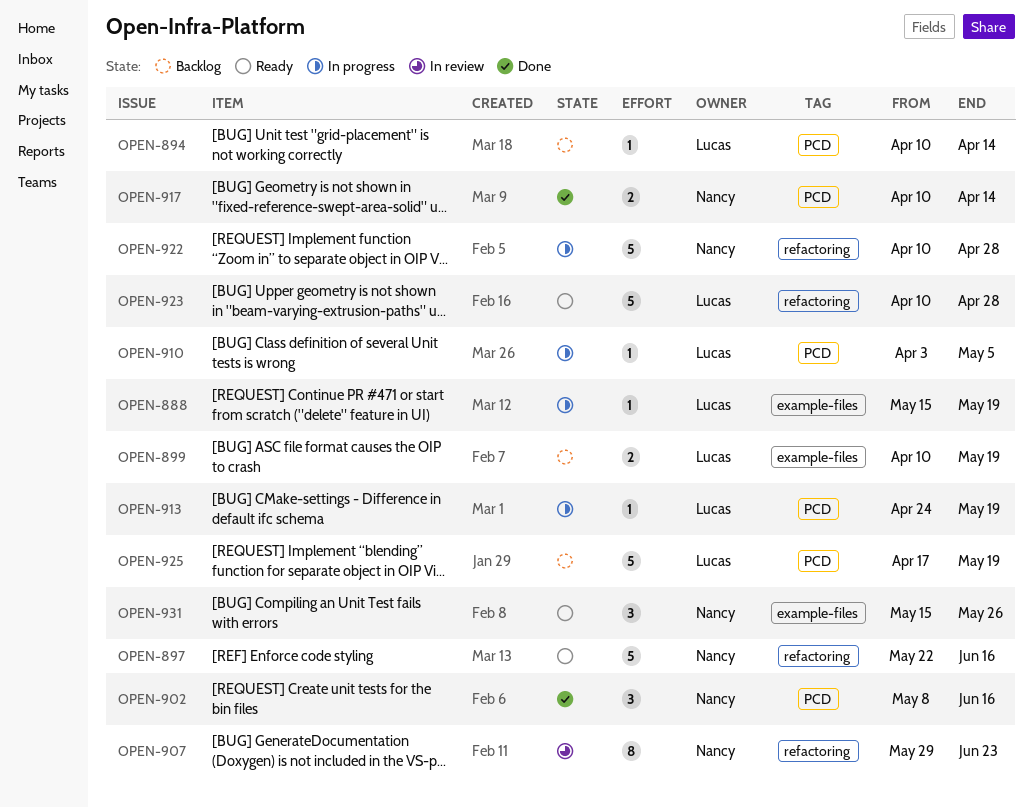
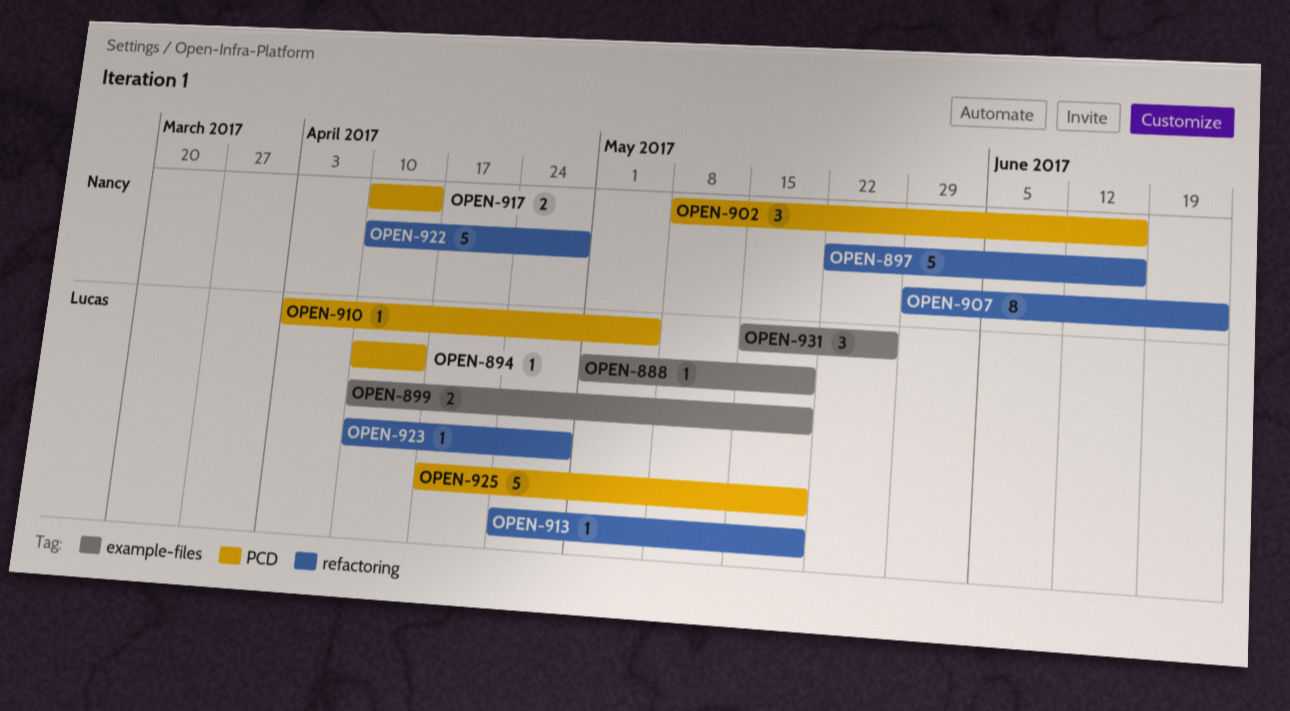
OPEN-888, start: May 15 -> May 1
OPEN-913, label: PCD -> refactoring
OPEN-923, estimate: 5 -> 1
OPEN-931, owner: Nancy -> Lucas

